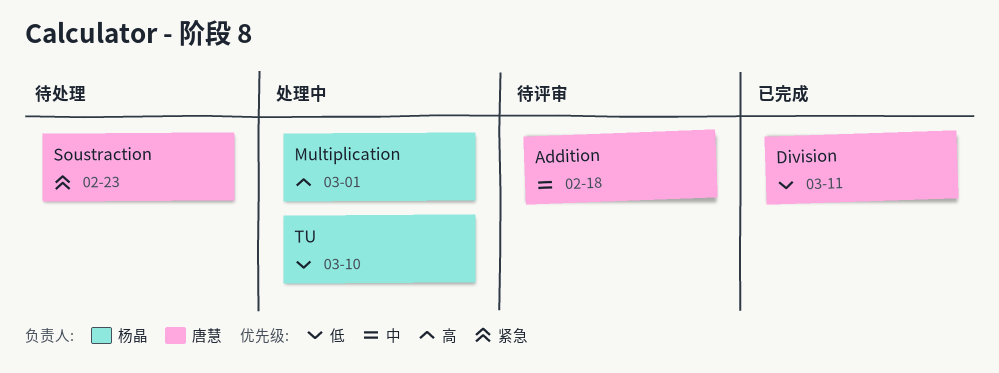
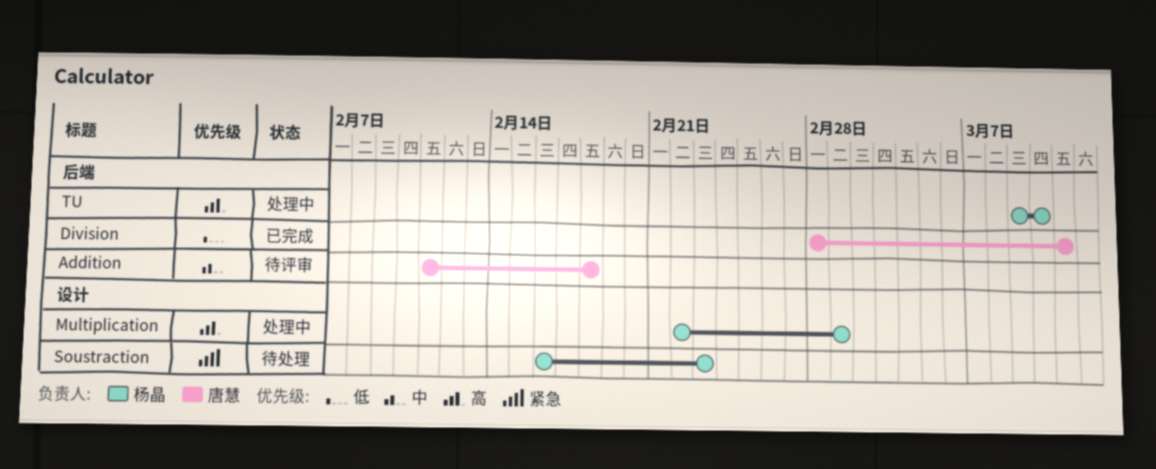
Soustraction, owner: 唐慧 -> 杨晶
TU, priority: 低 -> 高

